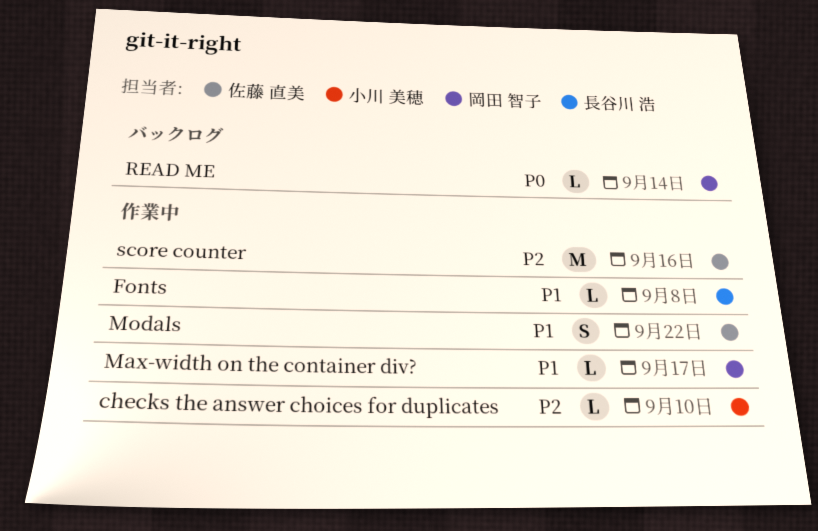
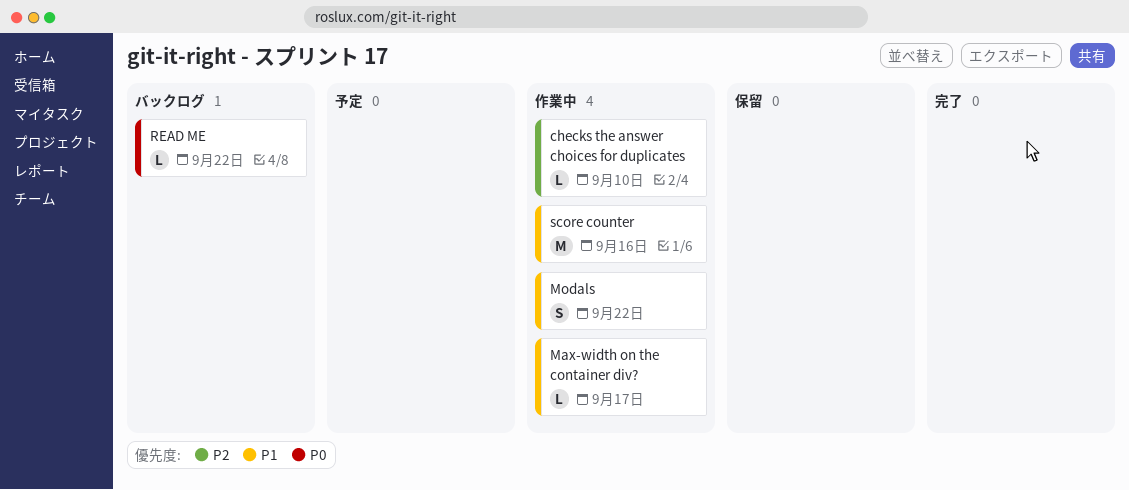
Fonts: present -> none
READ ME, due: Sep 14 -> Sep 22
score counter, priority: P2 -> P1

